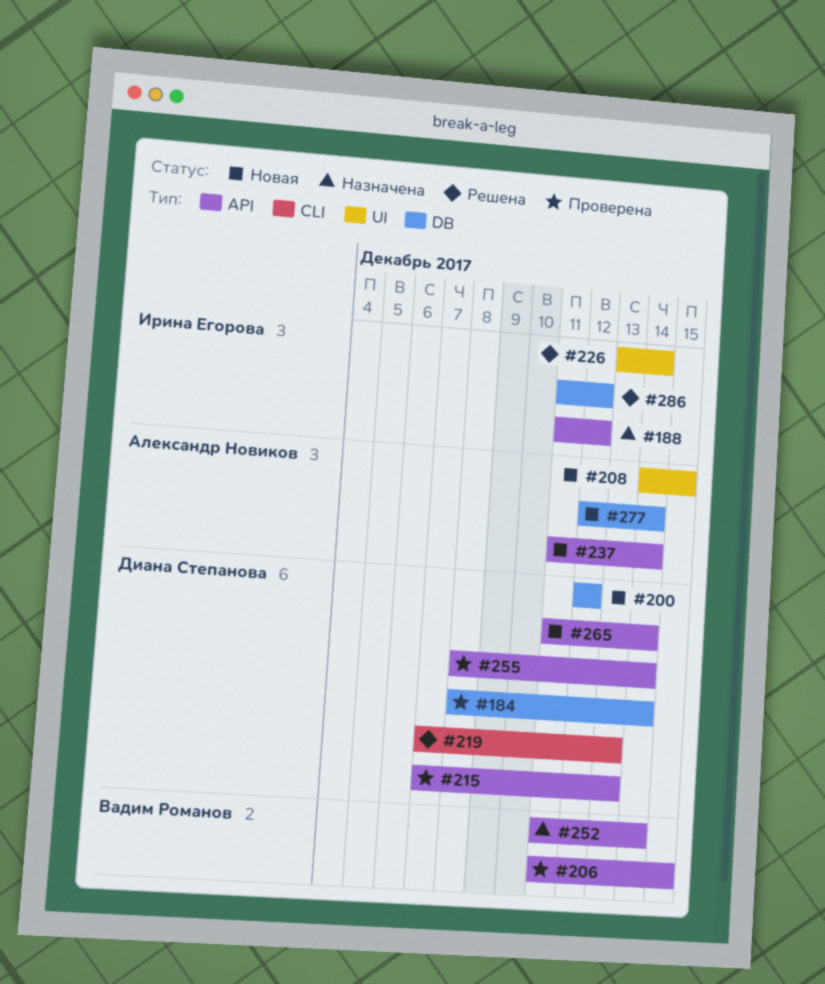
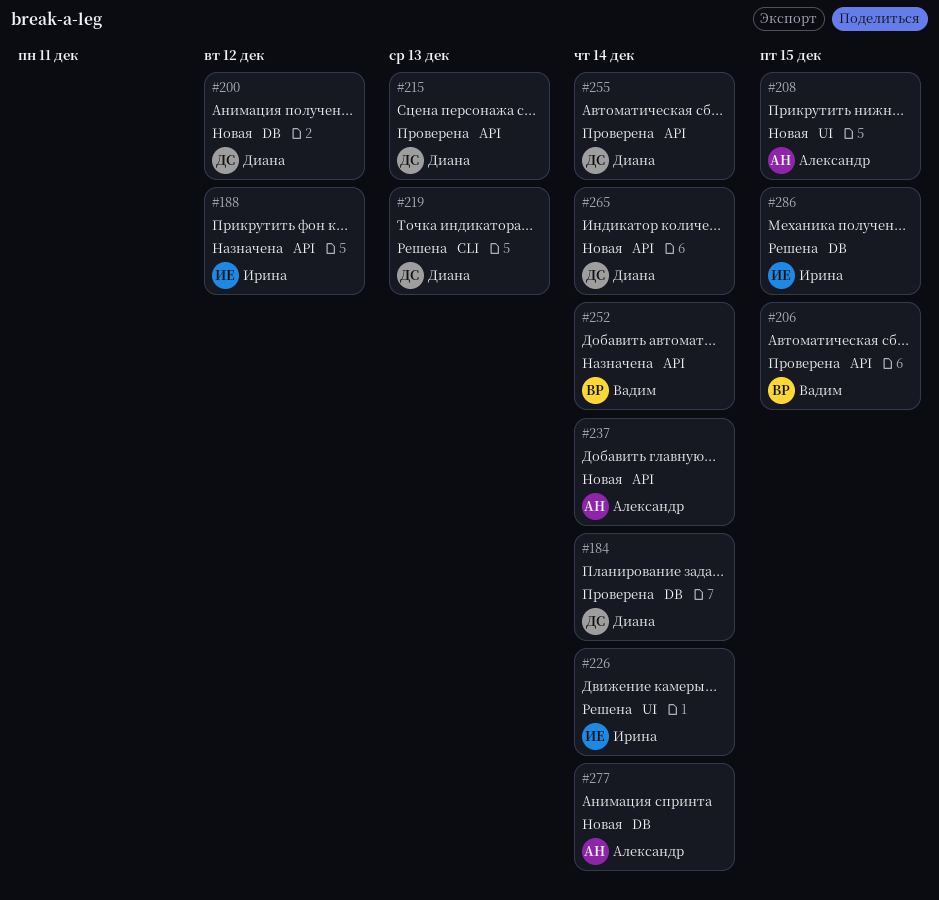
#286, due: Dec 12 -> Dec 15

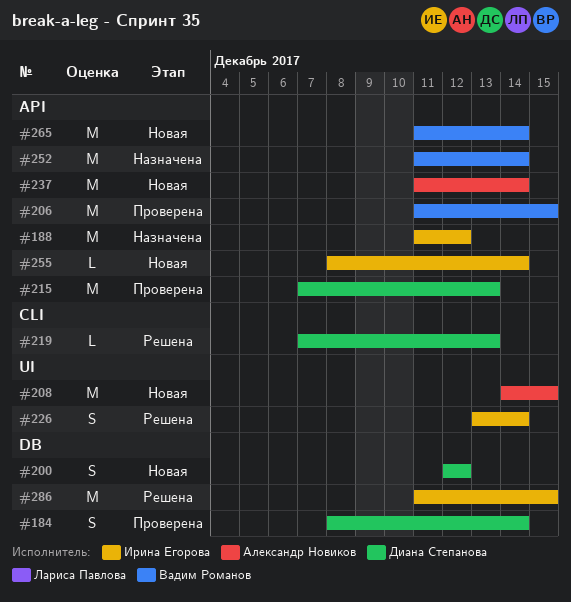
#255, status: Проверена -> Новая
#255, owner: Диана Степанова -> Ирина Егорова
#265, owner: Диана Степанова -> Вадим Романов
#277: present -> none

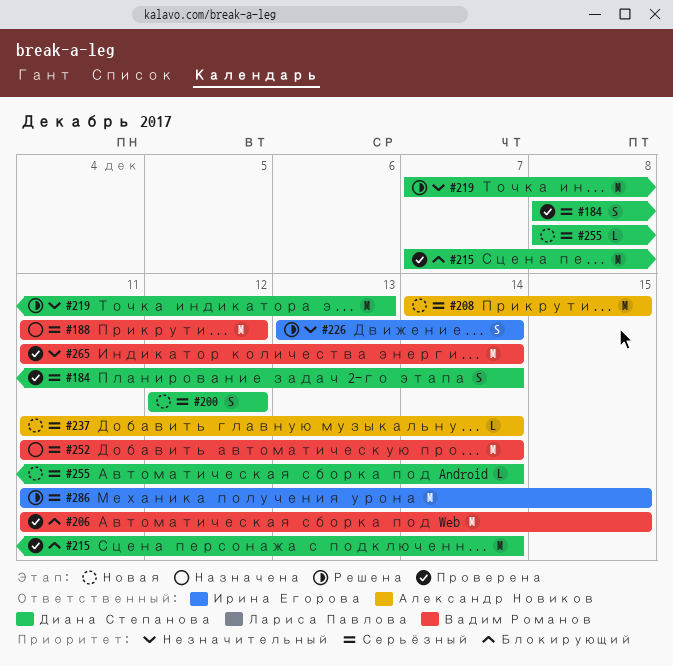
#188, owner: Ирина Егорова -> Вадим Романов
#215, due: Dec 13 -> Dec 14
#219, estimate: L -> M
#237, estimate: M -> L
#255, owner: Ирина Егорова -> Диана Степанова
#265, status: Новая -> Проверена

